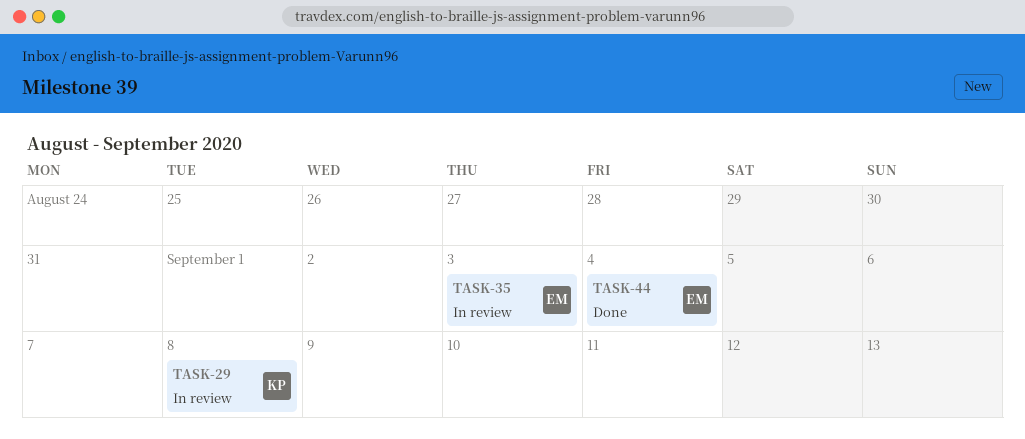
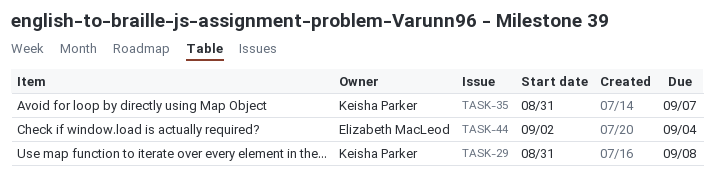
TASK-35, owner: Elizabeth MacLeod -> Keisha Parker
TASK-35, due: Sep 3 -> Sep 7

